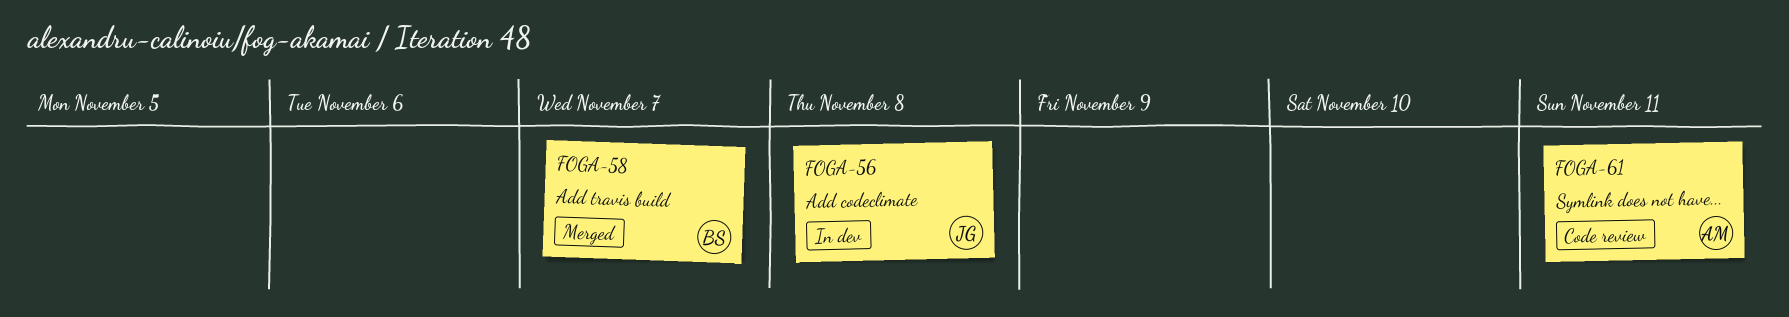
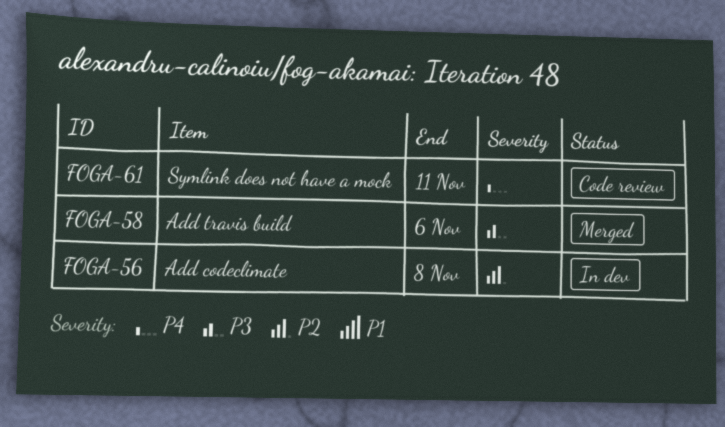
FOGA-58, due: Nov 7 -> Nov 6

